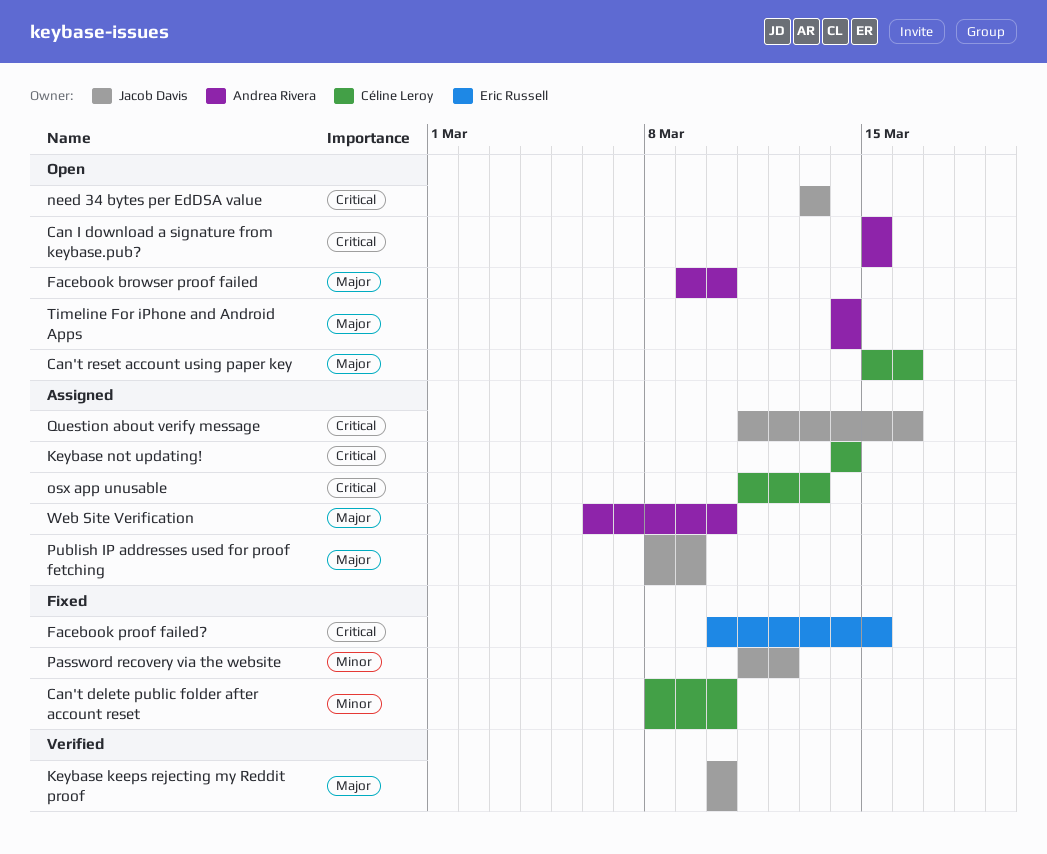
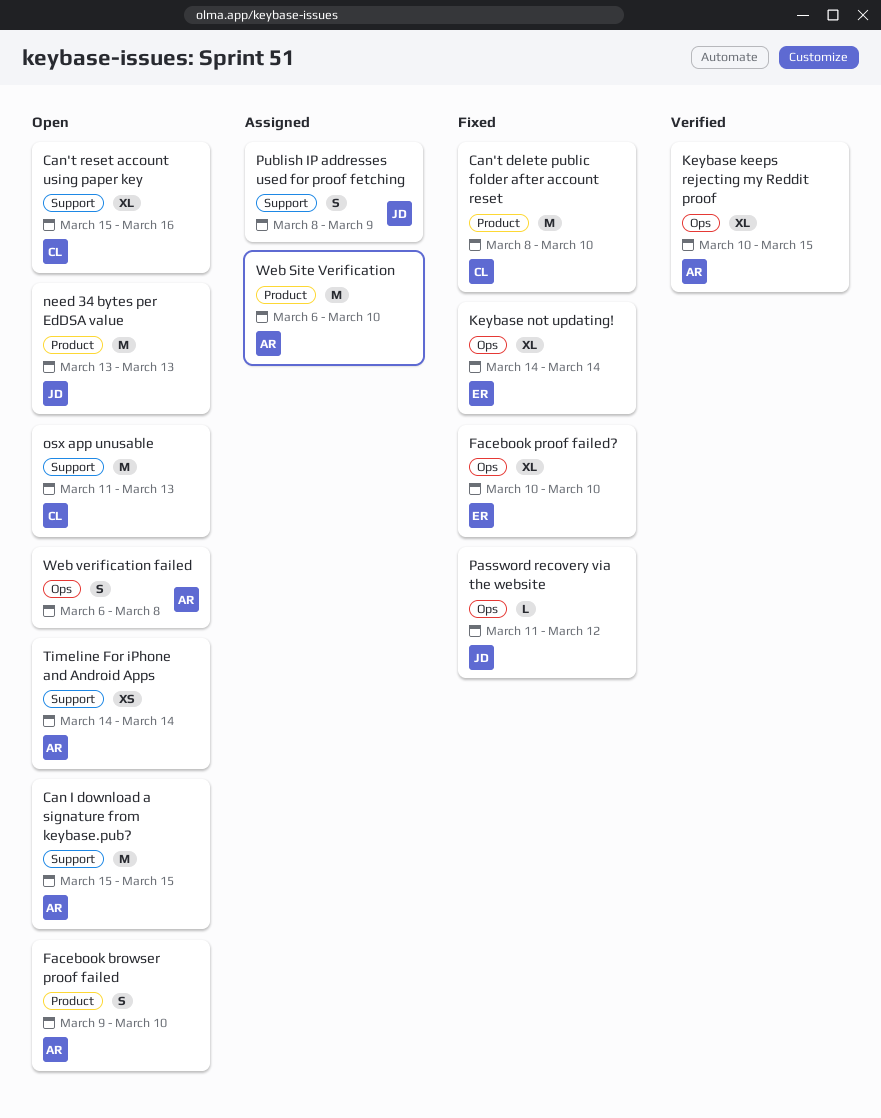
Facebook proof failed?, due: Mar 15 -> Mar 10
Keybase keeps rejecting my Reddit proof, owner: Jacob Davis -> Andrea Rivera
Keybase keeps rejecting my Reddit proof, due: Mar 10 -> Mar 15
Keybase not updating!, status: Assigned -> Fixed
Keybase not updating!, owner: Céline Leroy -> Eric Russell
osx app unusable, status: Assigned -> Open
Question about verify message: present -> none
Web verification failed: none -> present

